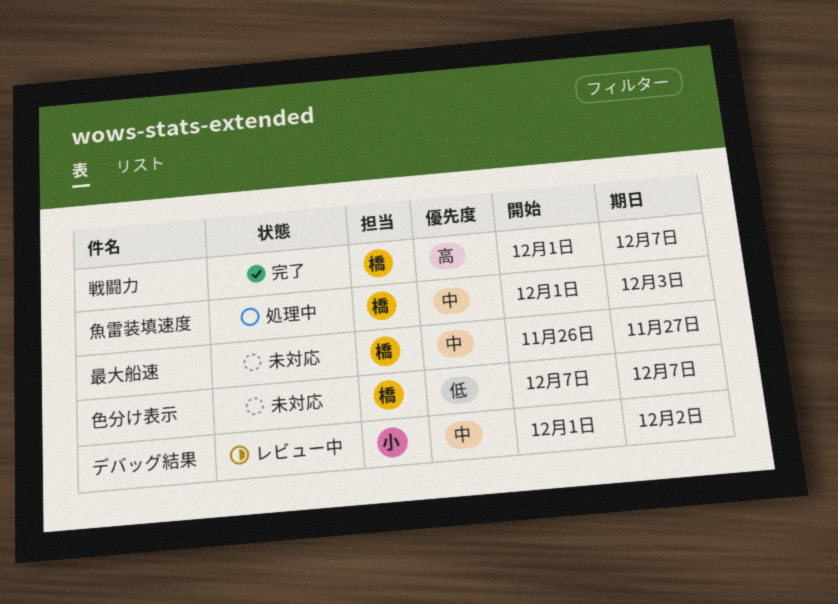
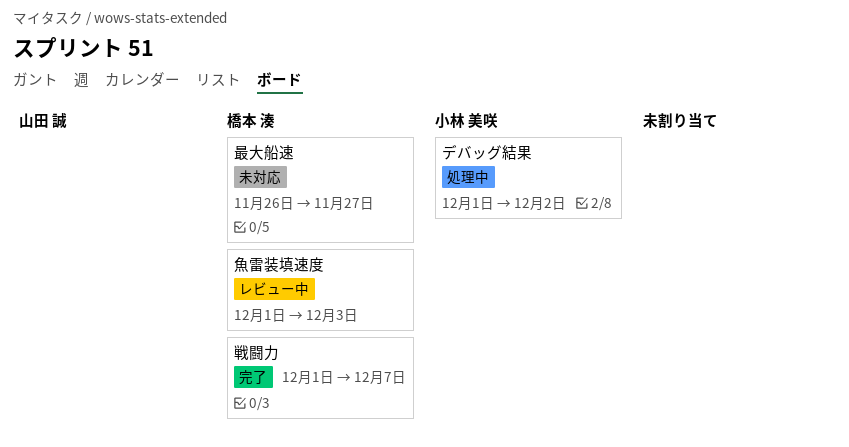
デバッグ結果, status: レビュー中 -> 処理中
色分け表示: present -> none
魚雷装填速度, status: 処理中 -> レビュー中

